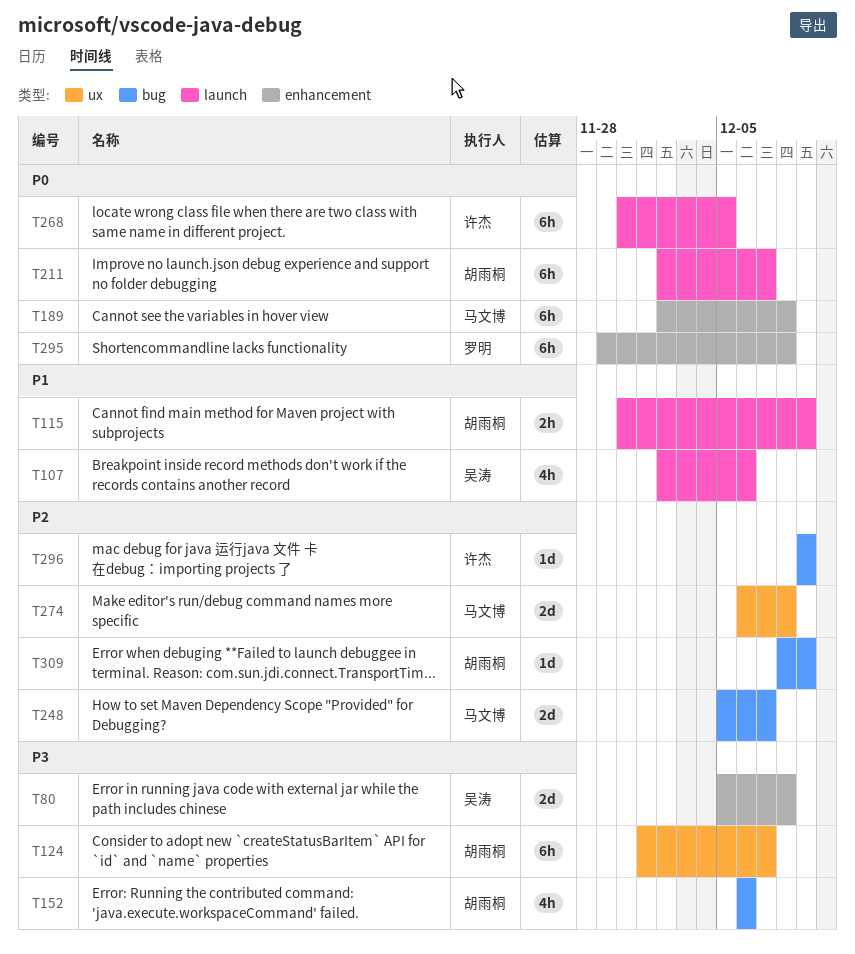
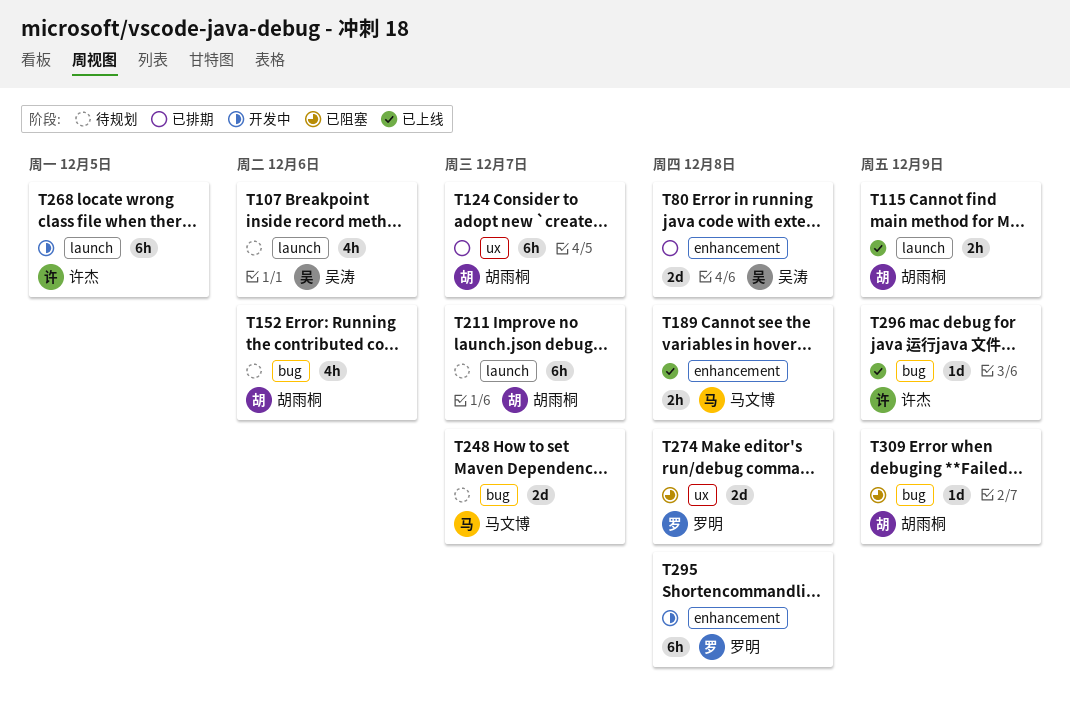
T189, estimate: 6h -> 2h
T274, owner: 马文博 -> 罗明

